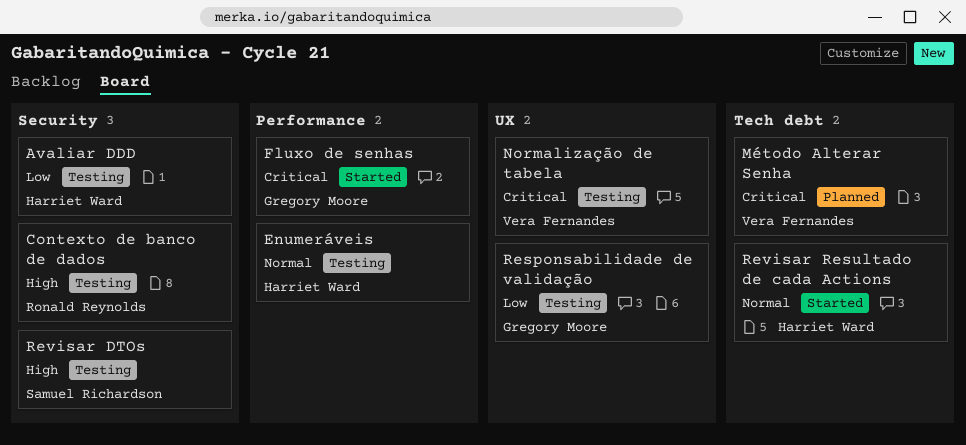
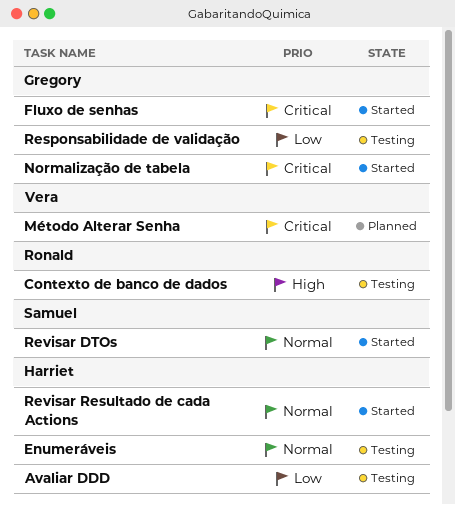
Normalização de tabela, status: Testing -> Started
Normalização de tabela, owner: Vera Fernandes -> Gregory Moore
Revisar DTOs, status: Testing -> Started
Revisar DTOs, priority: High -> Normal

